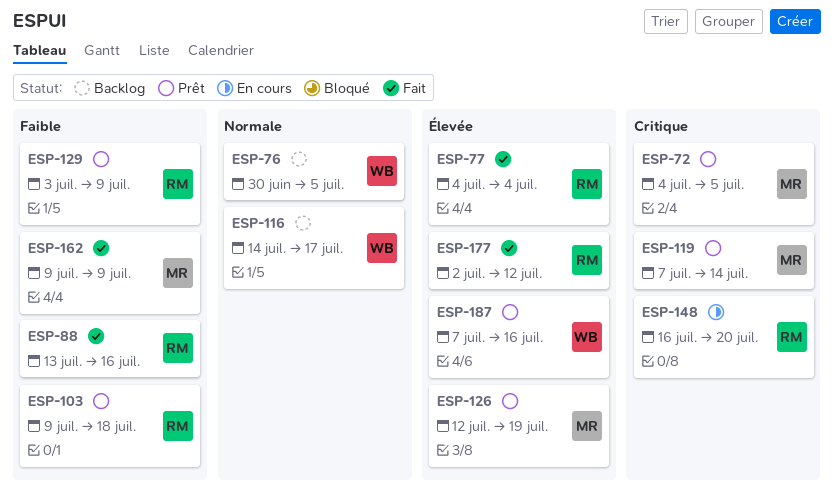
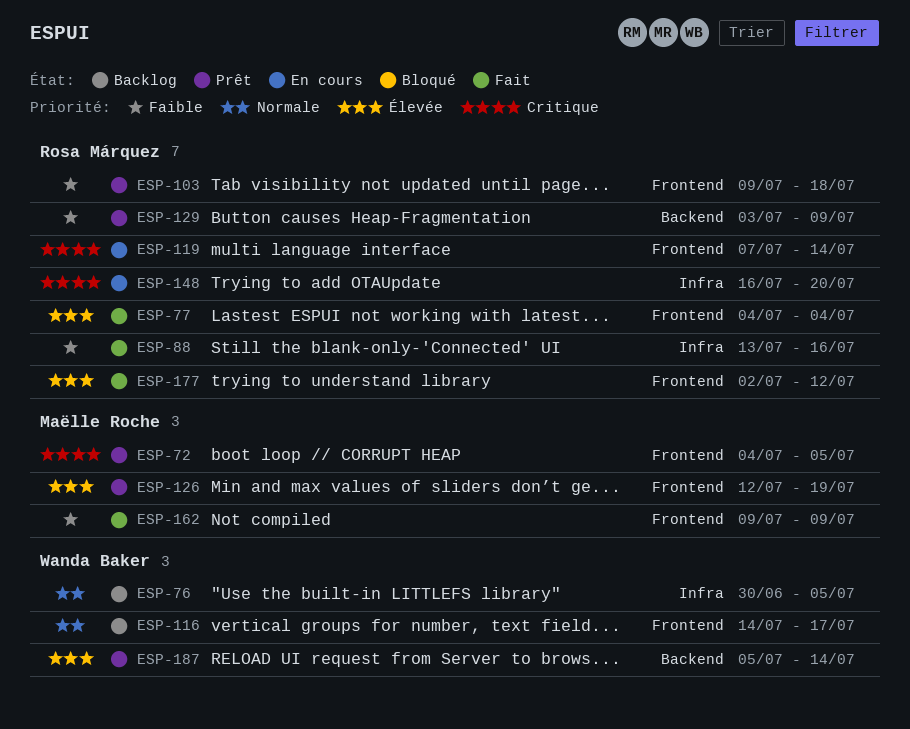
ESP-119, status: Prêt -> En cours
ESP-119, owner: Maëlle Roche -> Rosa Márquez
ESP-187, start: Jul 7 -> Jul 5
ESP-187, due: Jul 16 -> Jul 14

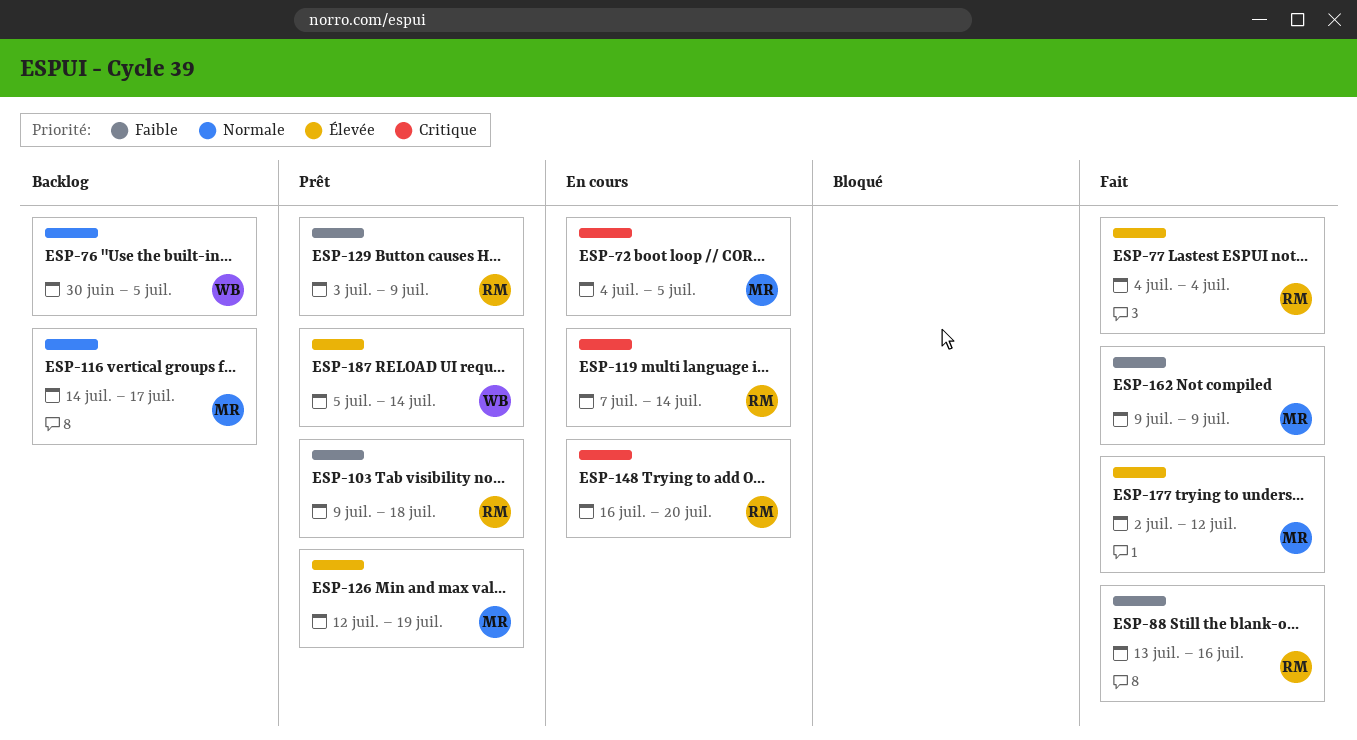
ESP-72, status: Prêt -> En cours
ESP-116, owner: Wanda Baker -> Maëlle Roche
ESP-177, owner: Rosa Márquez -> Maëlle Roche

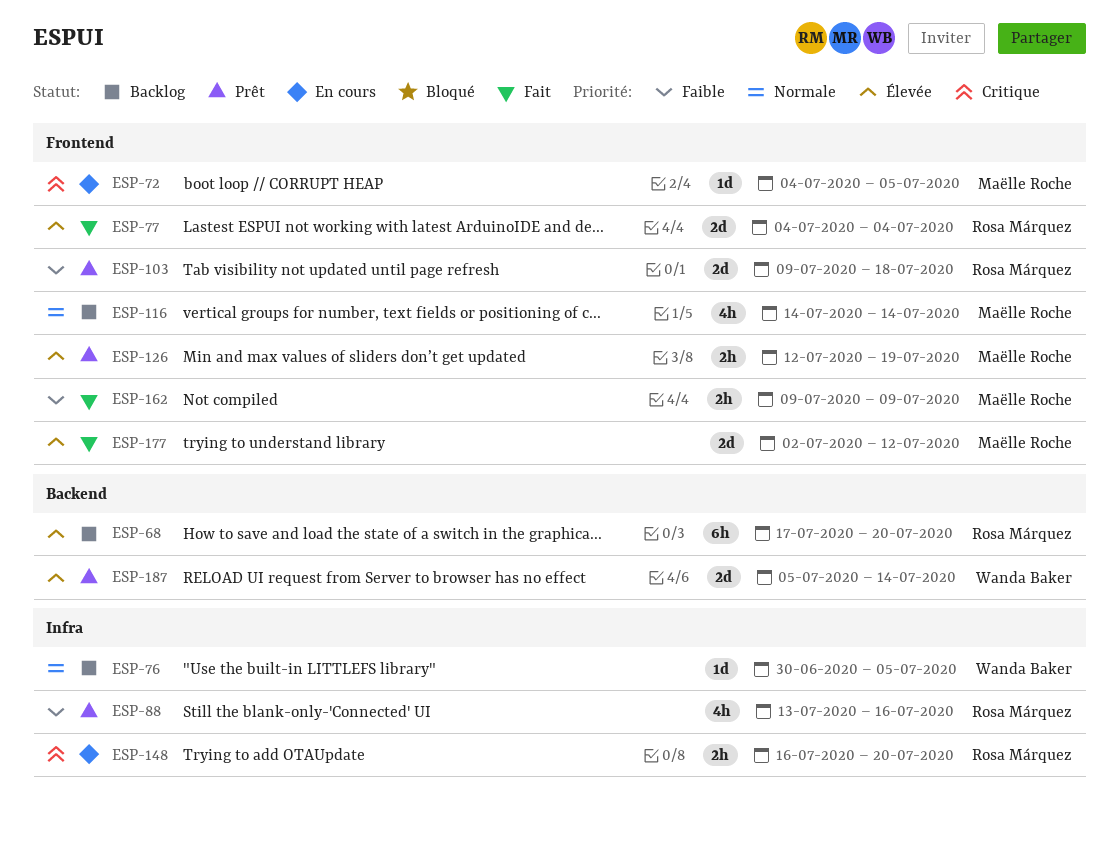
ESP-68: none -> present
ESP-88, status: Fait -> Prêt
ESP-116, due: Jul 17 -> Jul 14
ESP-119: present -> none
ESP-129: present -> none

